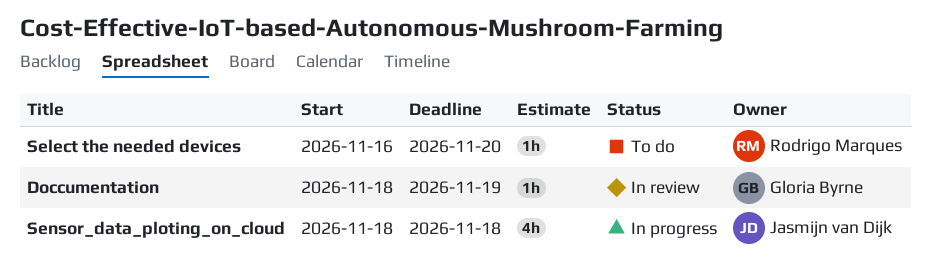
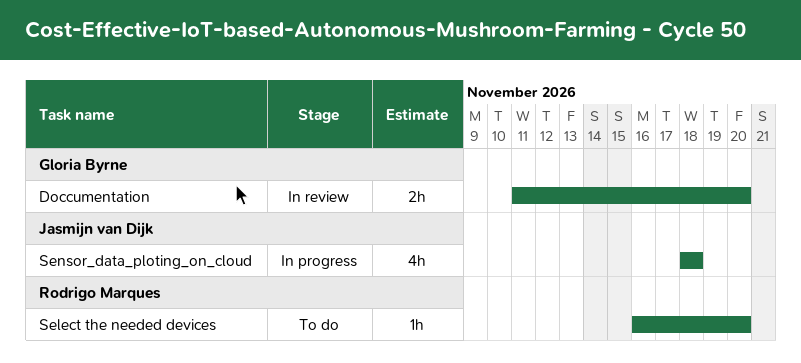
Doccumentation, estimate: 1h -> 2h
Doccumentation, start: Nov 18 -> Nov 11
Doccumentation, due: Nov 19 -> Nov 20

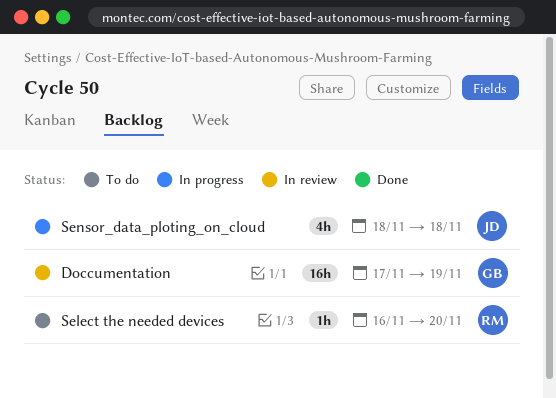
Doccumentation, estimate: 2h -> 16h
Doccumentation, start: Nov 11 -> Nov 17
Doccumentation, due: Nov 20 -> Nov 19

